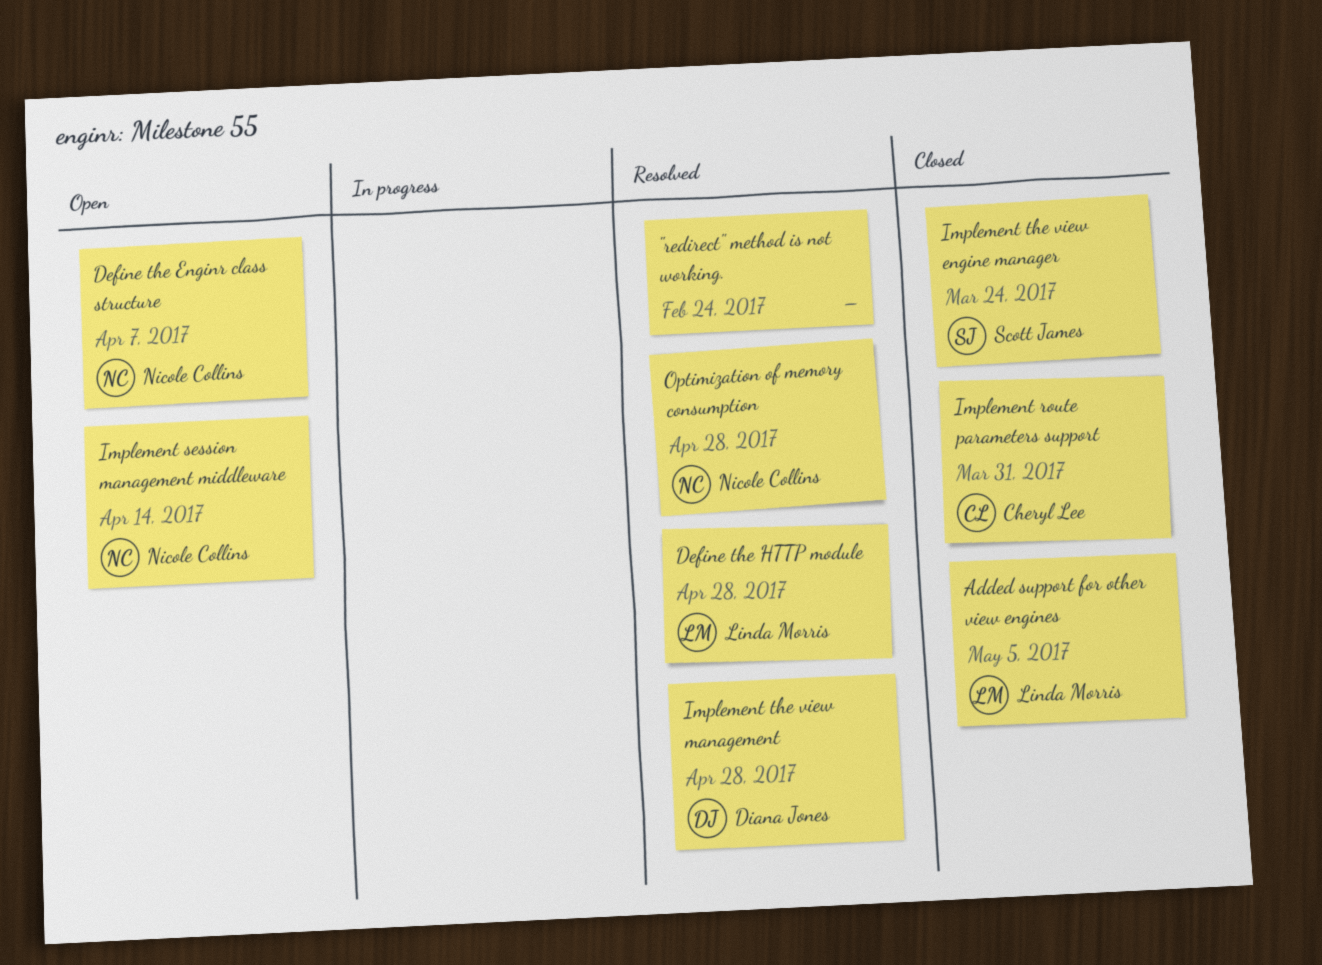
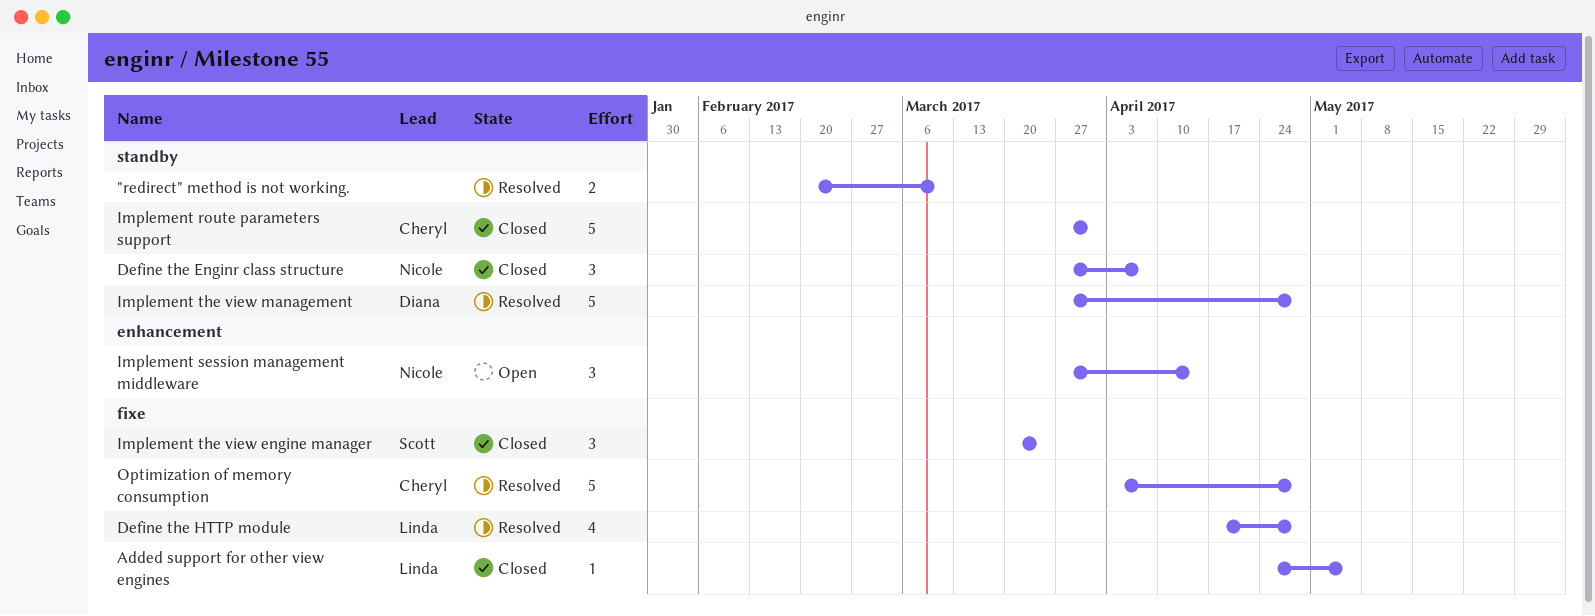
"redirect" method is not working., due: Feb 24 -> Mar 10
Define the Enginr class structure, status: Open -> Closed
Optimization of memory consumption, owner: Nicole Collins -> Cheryl Lee

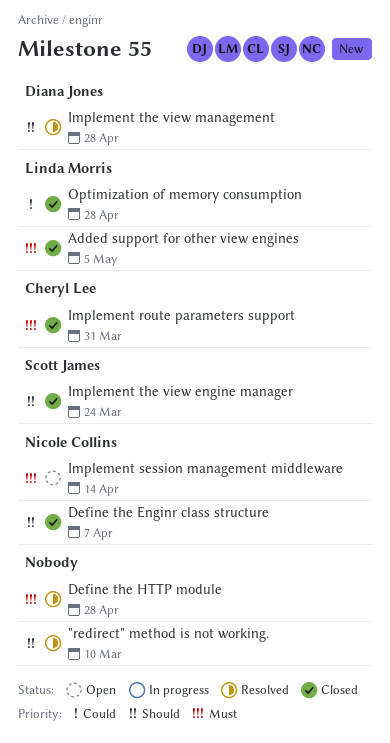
Define the HTTP module, owner: Linda Morris -> none
Optimization of memory consumption, status: Resolved -> Closed
Optimization of memory consumption, owner: Cheryl Lee -> Linda Morris

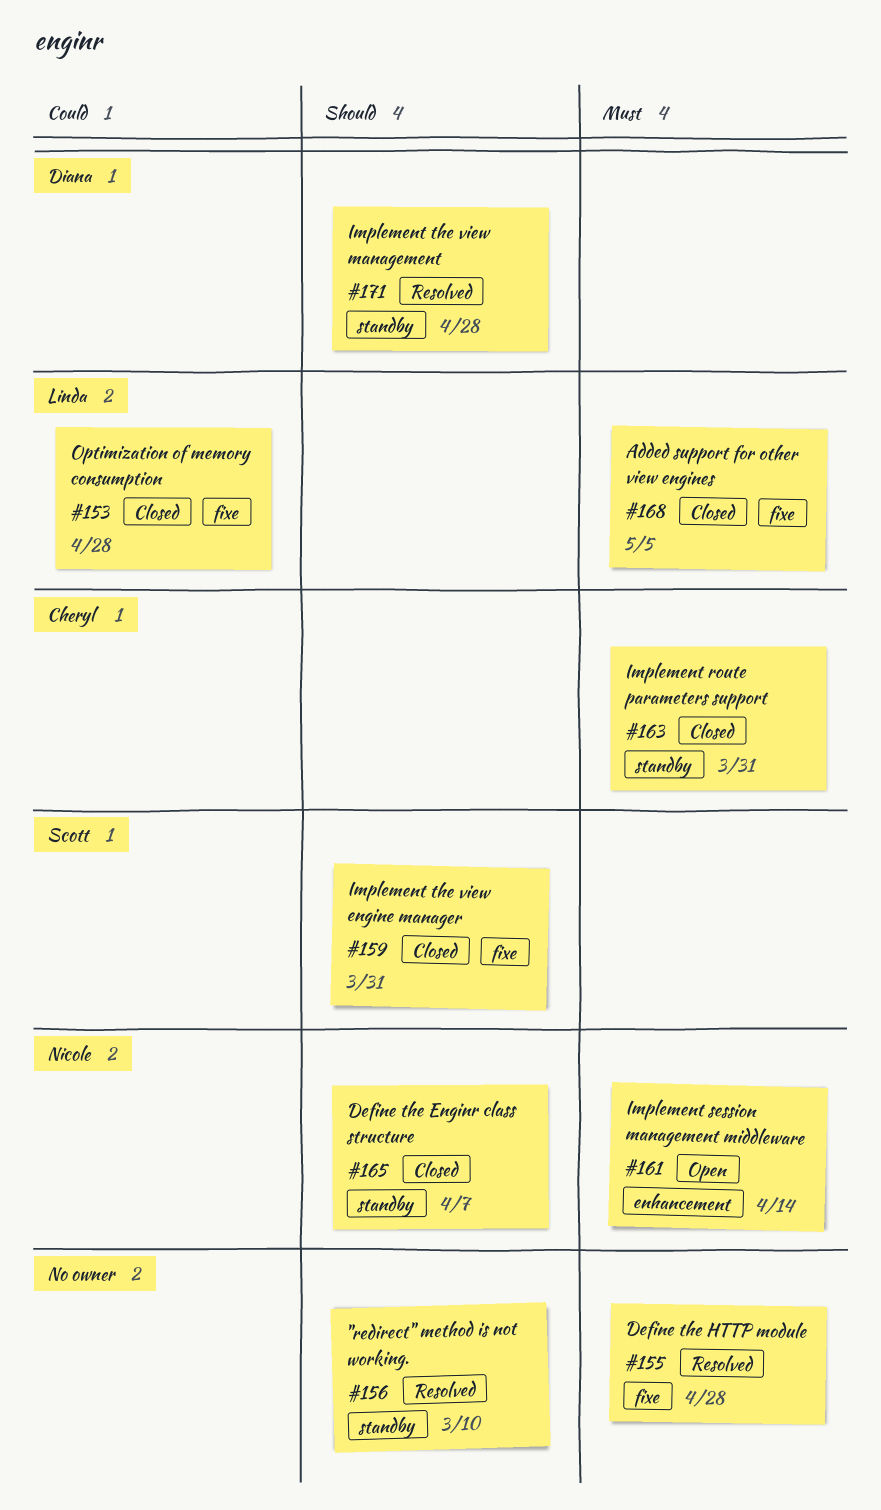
Implement the view engine manager, due: Mar 24 -> Mar 31

